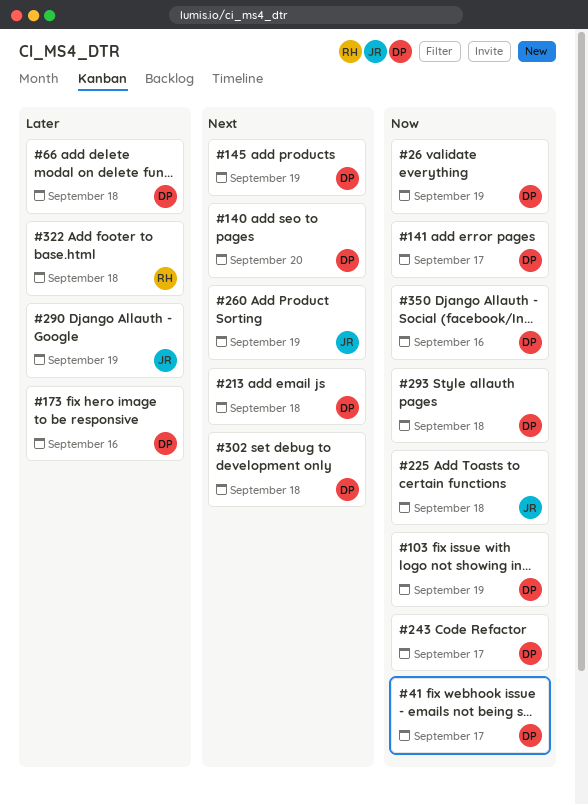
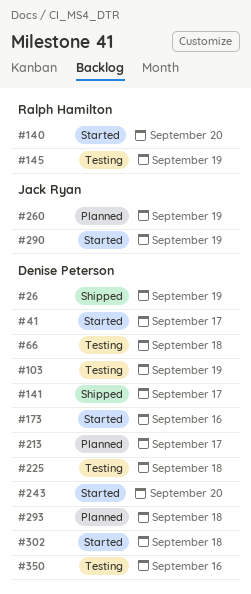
#140, owner: Denise Peterson -> Ralph Hamilton
#145, owner: Denise Peterson -> Ralph Hamilton
#213, due: Sep 18 -> Sep 17
#225, owner: Jack Ryan -> Denise Peterson
#243, due: Sep 17 -> Sep 20
#322: present -> none

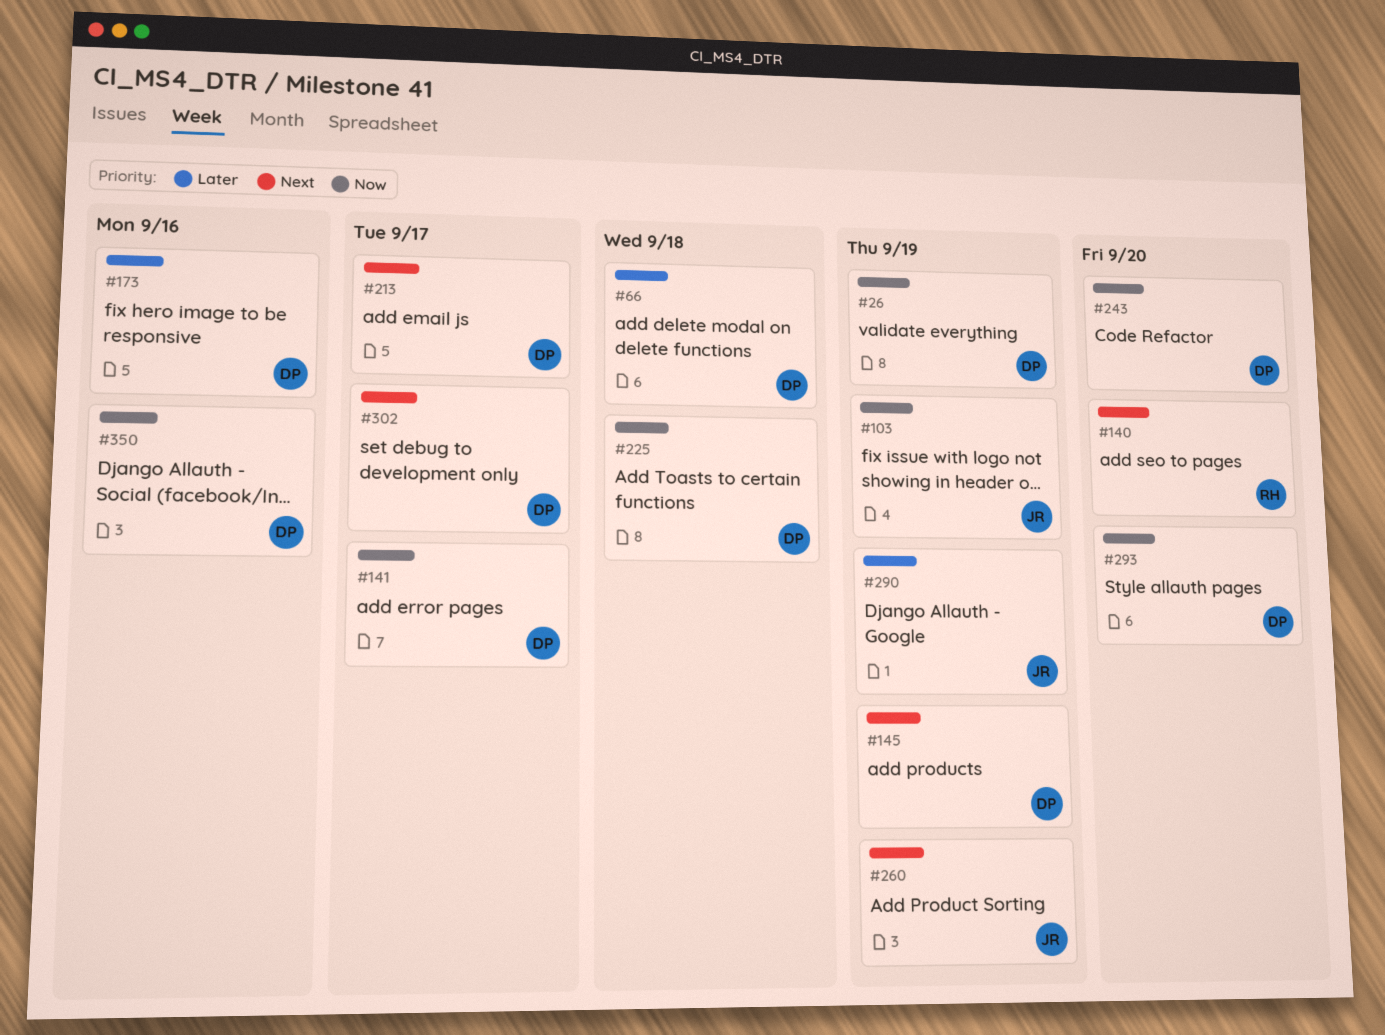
#41: present -> none
#103, owner: Denise Peterson -> Jack Ryan
#145, owner: Ralph Hamilton -> Denise Peterson
#293, due: Sep 18 -> Sep 20
#302, due: Sep 18 -> Sep 17

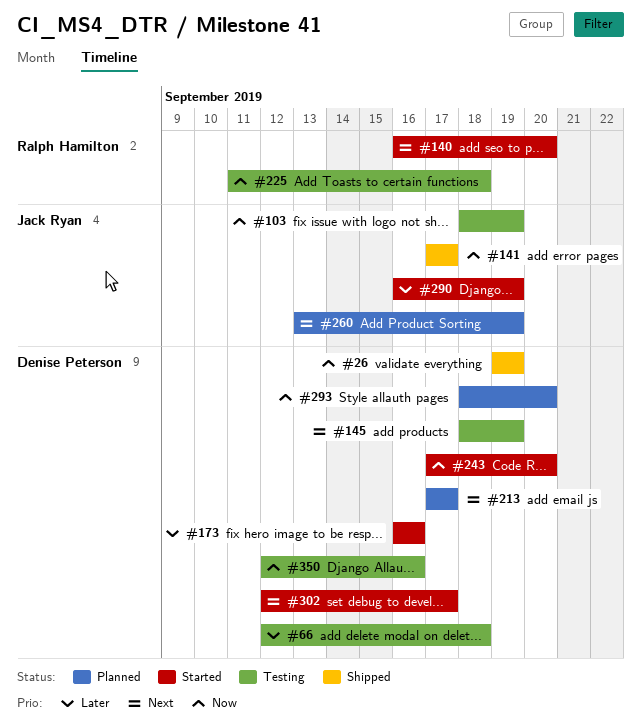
#141, owner: Denise Peterson -> Jack Ryan
#225, owner: Denise Peterson -> Ralph Hamilton

